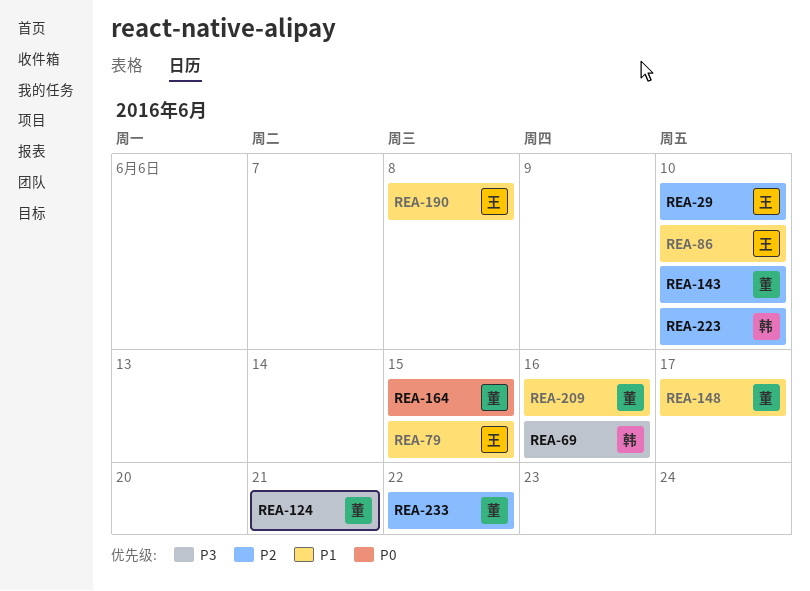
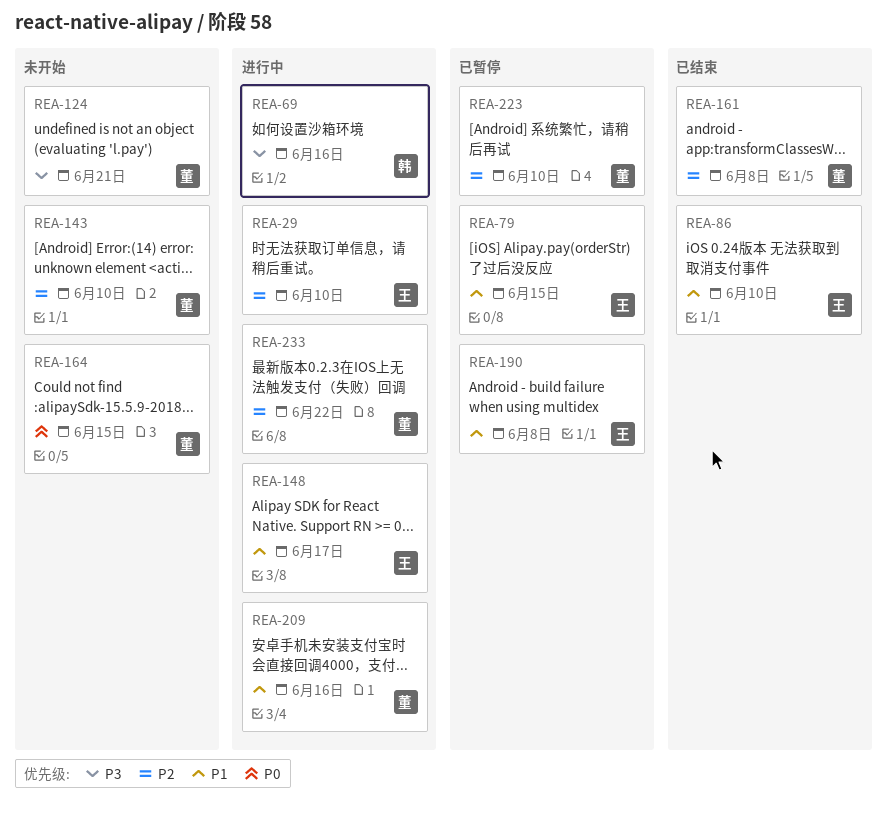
REA-148, owner: 董 -> 王
REA-161: none -> present
REA-223, owner: 韩 -> 董

